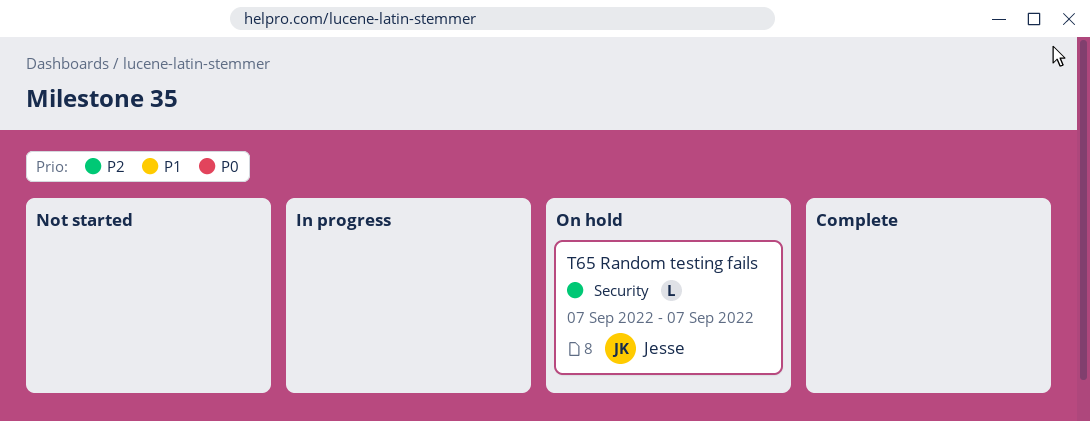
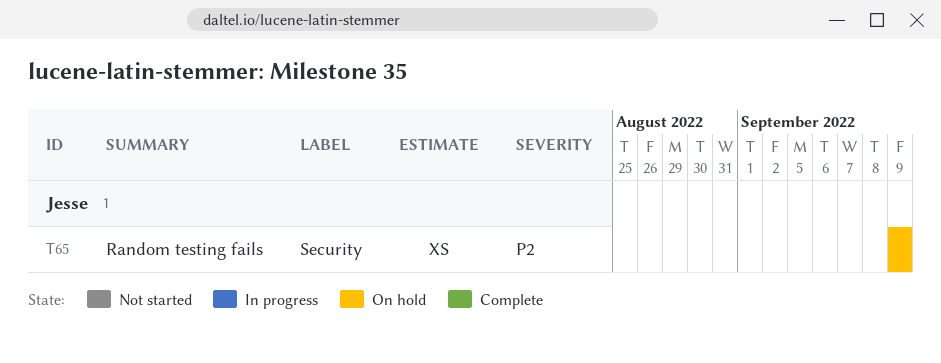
T65, estimate: L -> XS
T65, start: Sep 7 -> Sep 9
T65, due: Sep 7 -> Sep 9

